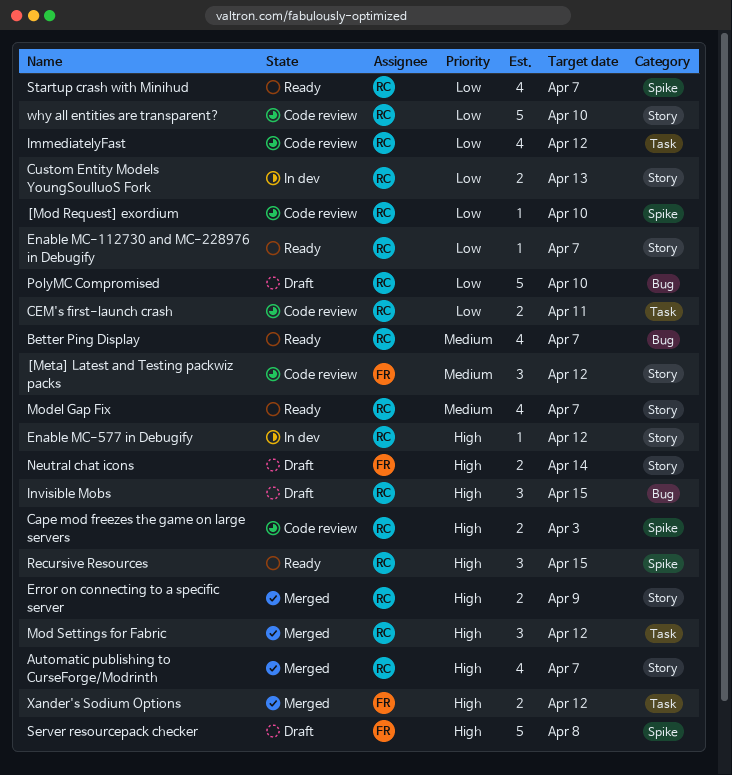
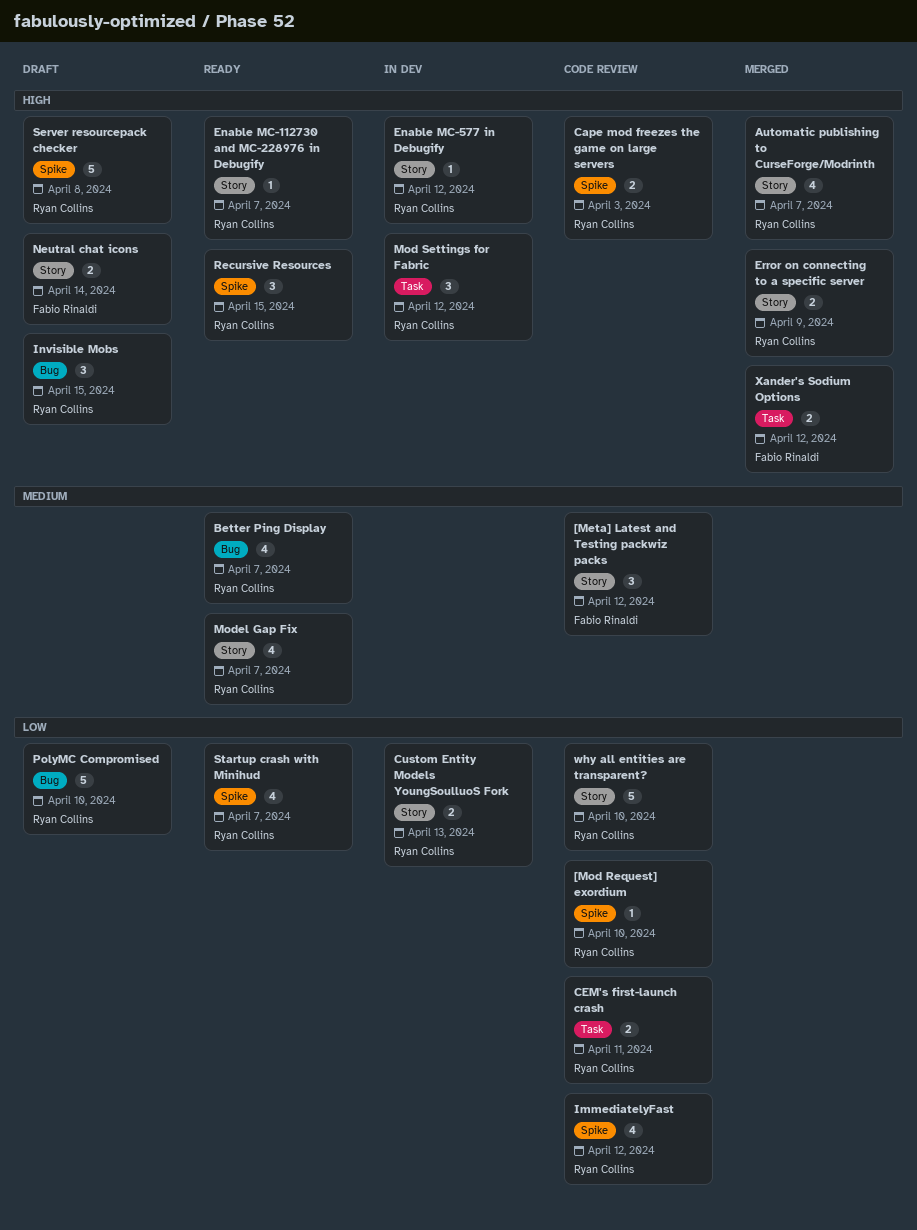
Enable MC-112730 and MC-228976 in Debugify, priority: Low -> High
ImmediatelyFast, label: Task -> Spike
Mod Settings for Fabric, status: Merged -> In dev
Server resourcepack checker, owner: Fabio Rinaldi -> Ryan Collins

